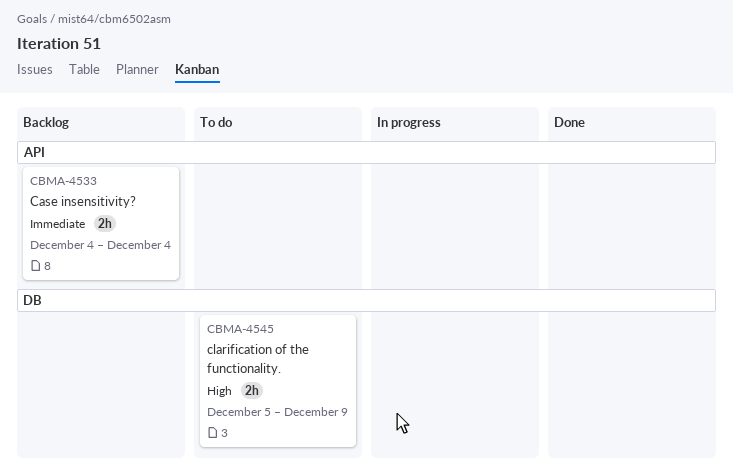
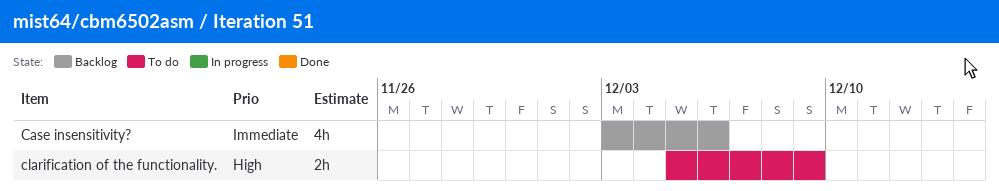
Case insensitivity?, estimate: 2h -> 4h
Case insensitivity?, start: Dec 4 -> Dec 3
Case insensitivity?, due: Dec 4 -> Dec 6

